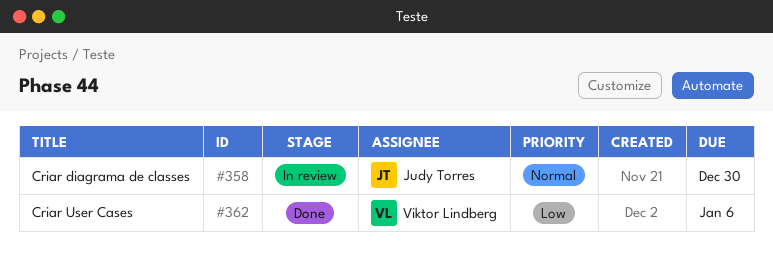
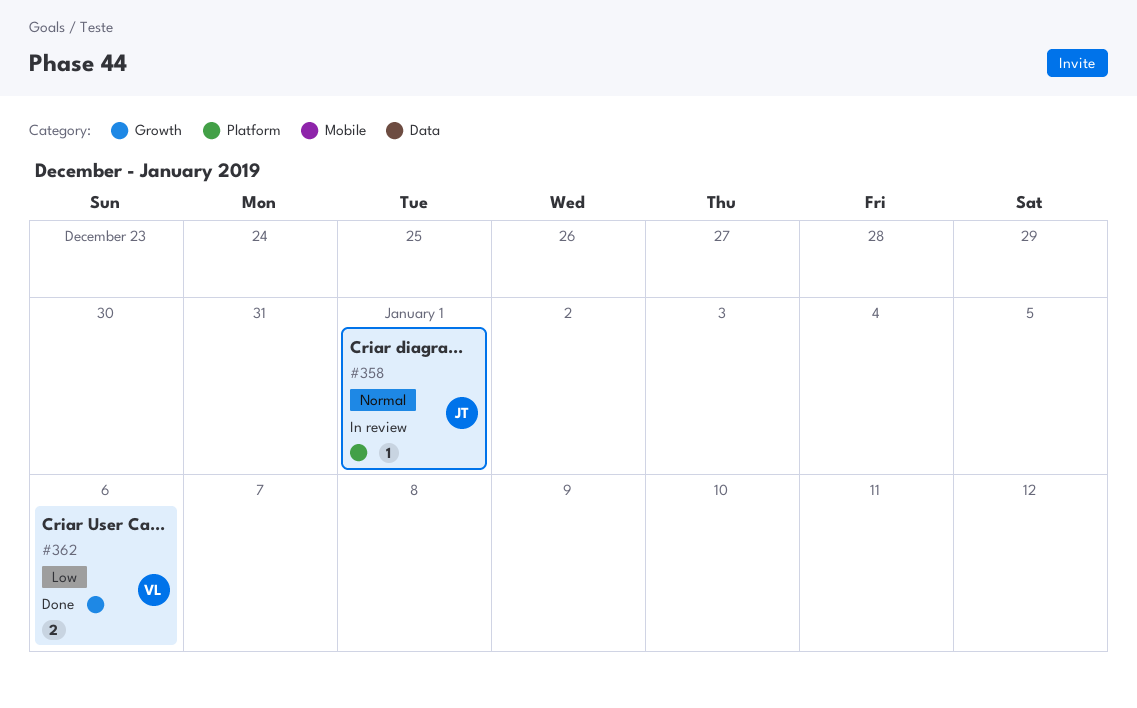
#358, due: Dec 30 -> Jan 1

